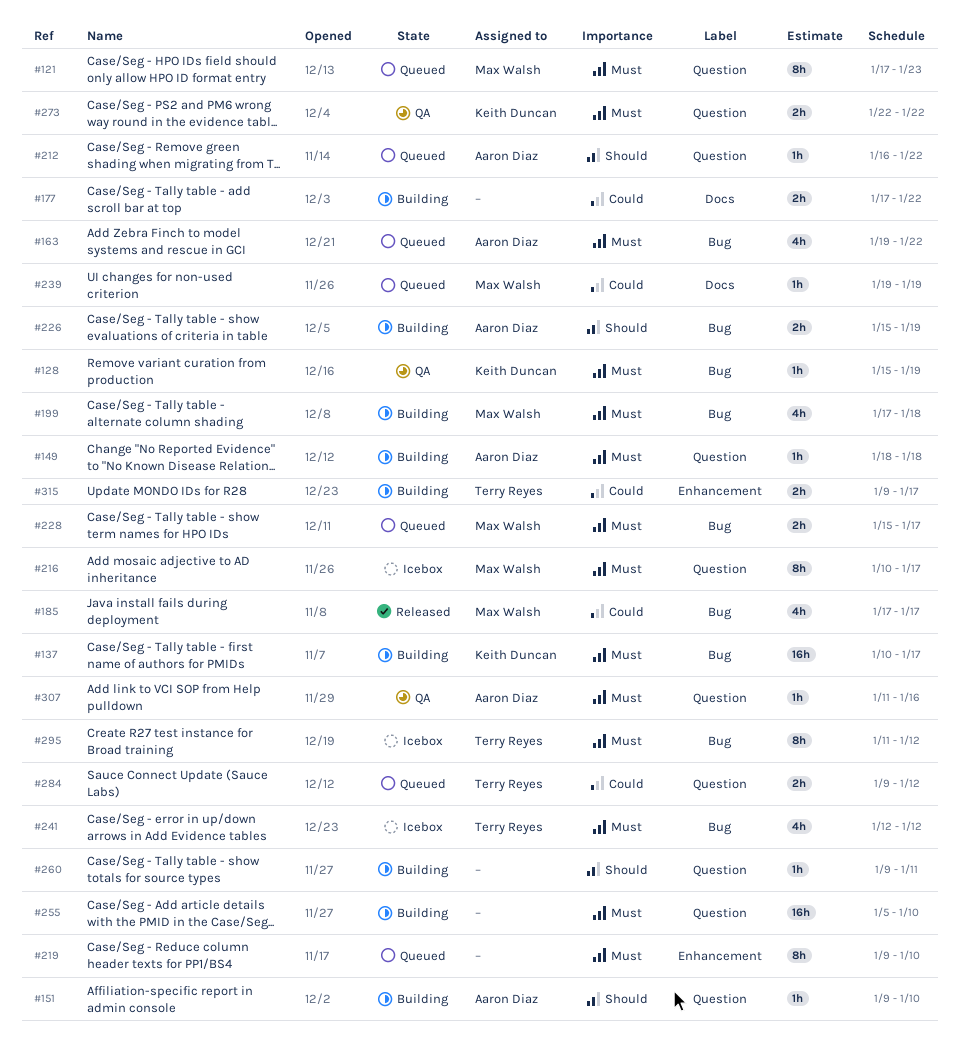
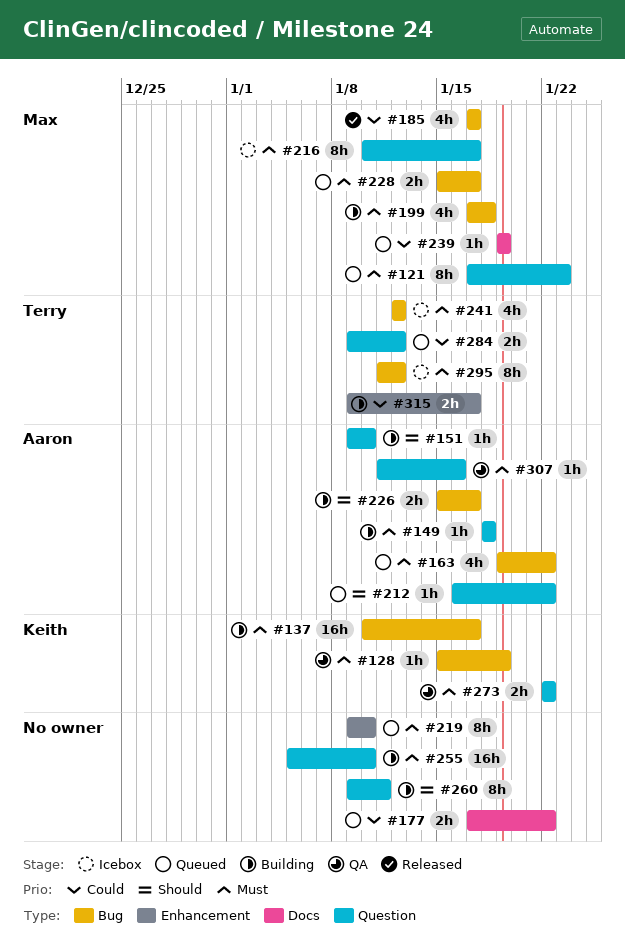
#177, status: Building -> Queued
#226, due: Jan 19 -> Jan 17
#260, estimate: 1h -> 8h

